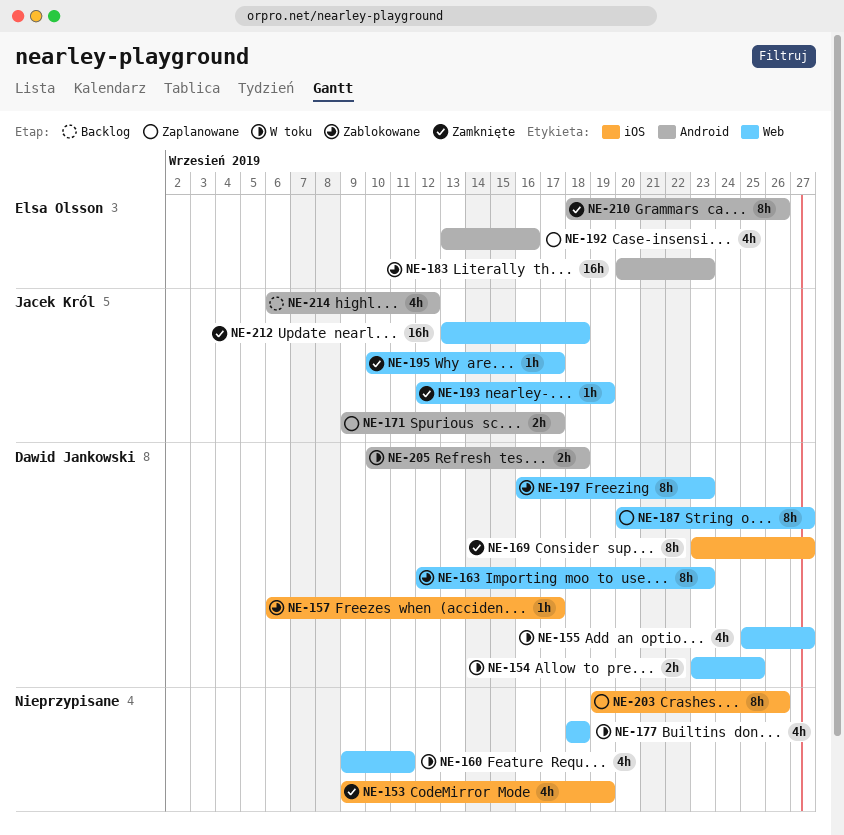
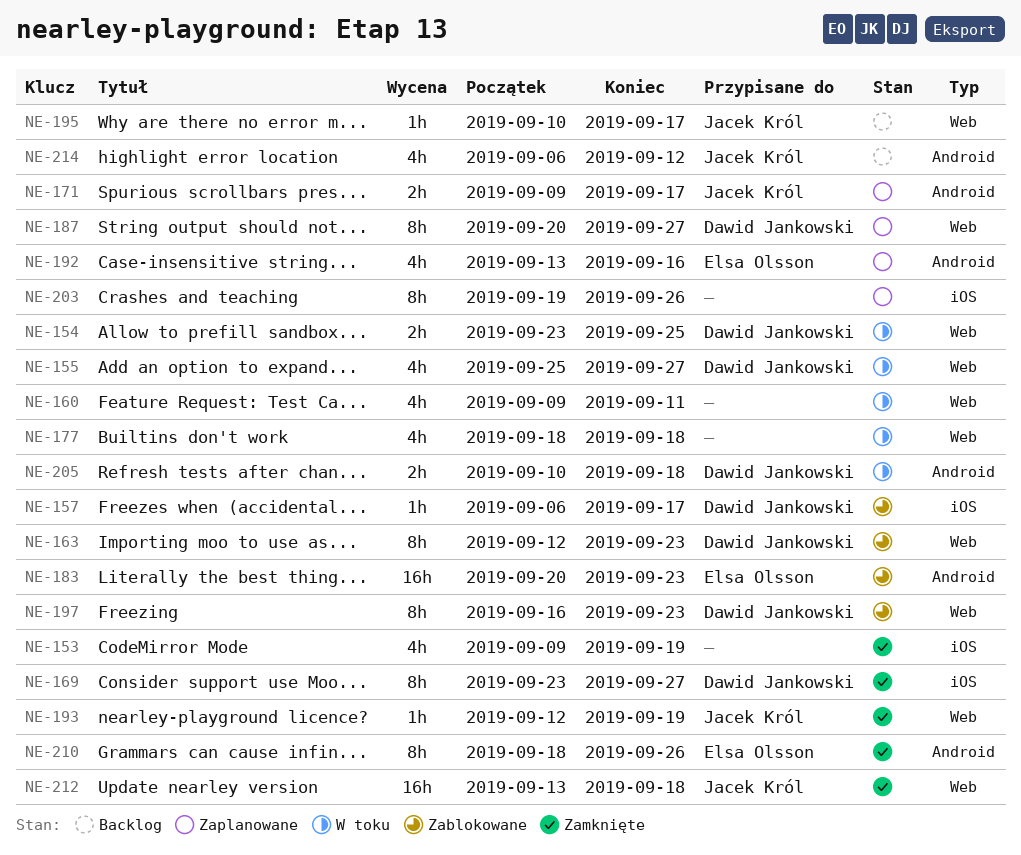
NE-195, status: Zamknięte -> Backlog

